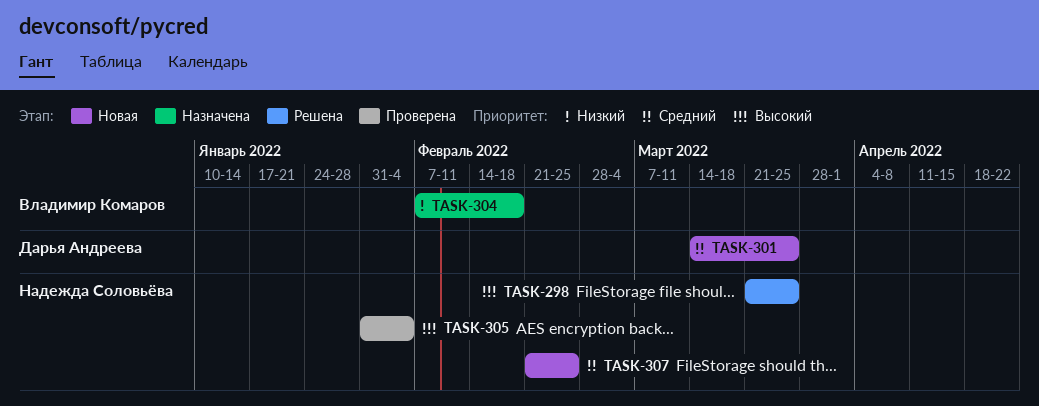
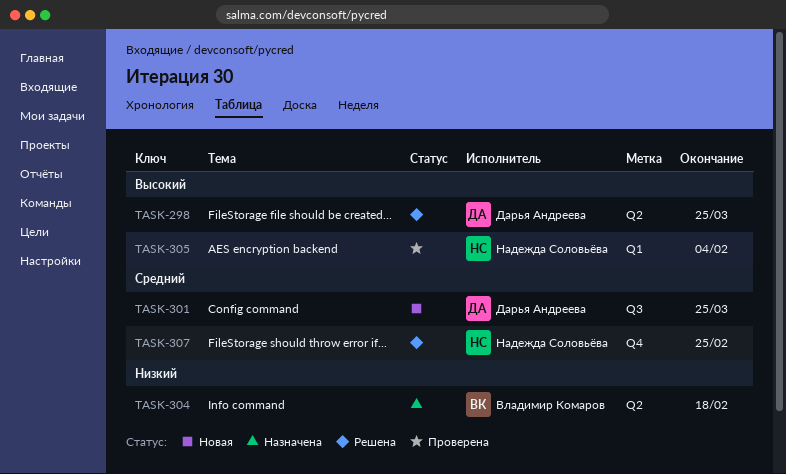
TASK-298, owner: Надежда Соловьёва -> Дарья Андреева
TASK-307, status: Новая -> Решена

